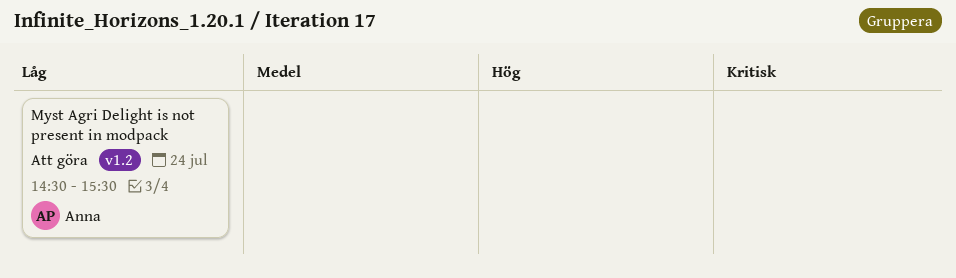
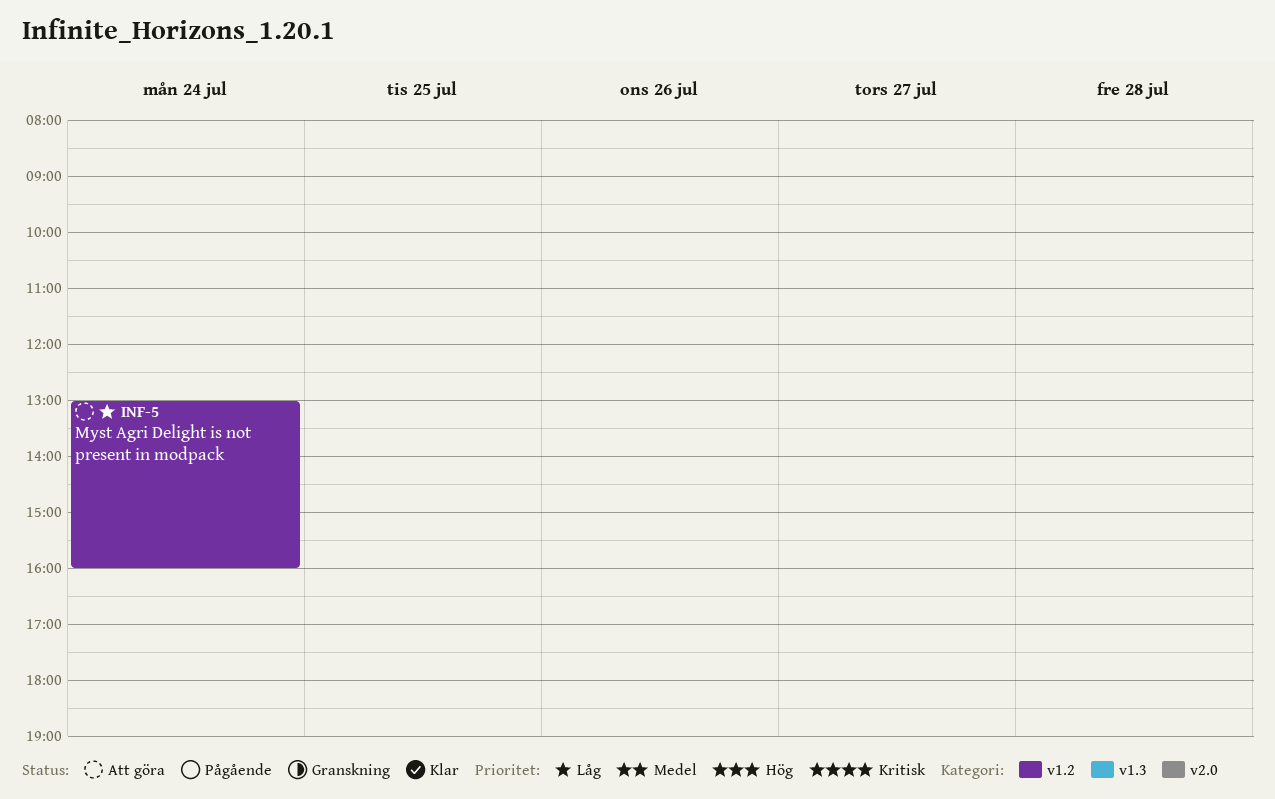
Myst Agri Delight is not present in modpack, begins: 14:30 -> 13:00
Myst Agri Delight is not present in modpack, ends: 15:30 -> 16:00

